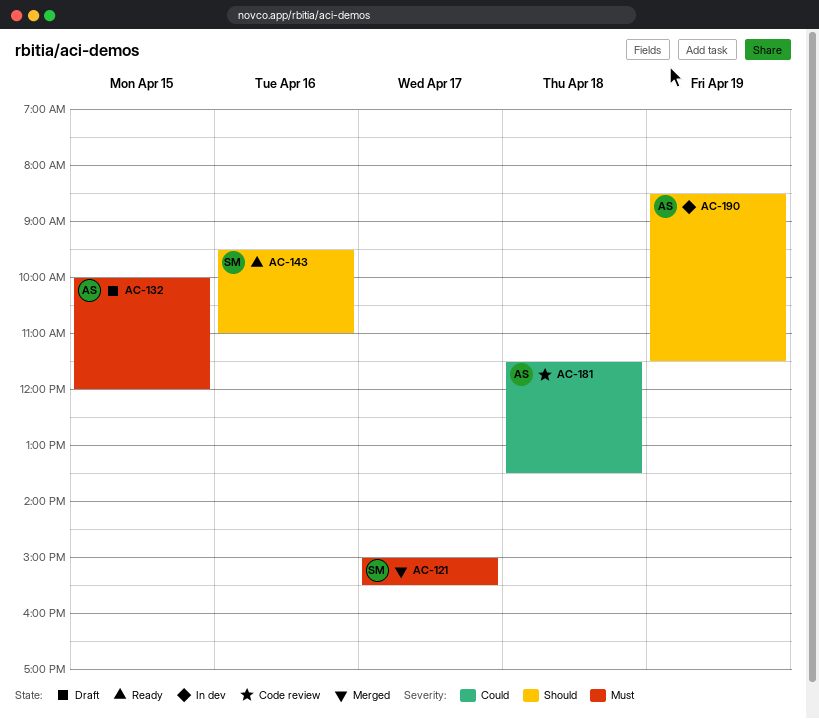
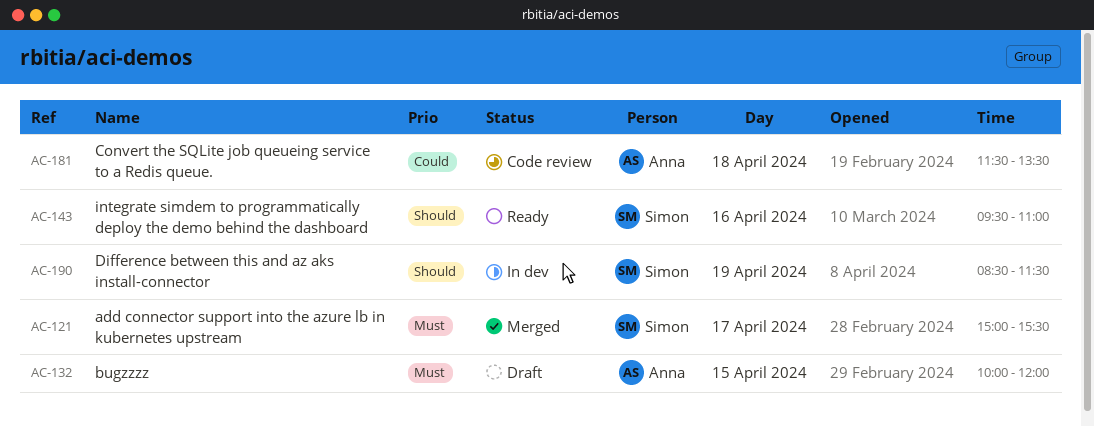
AC-190, owner: Anna -> Simon

